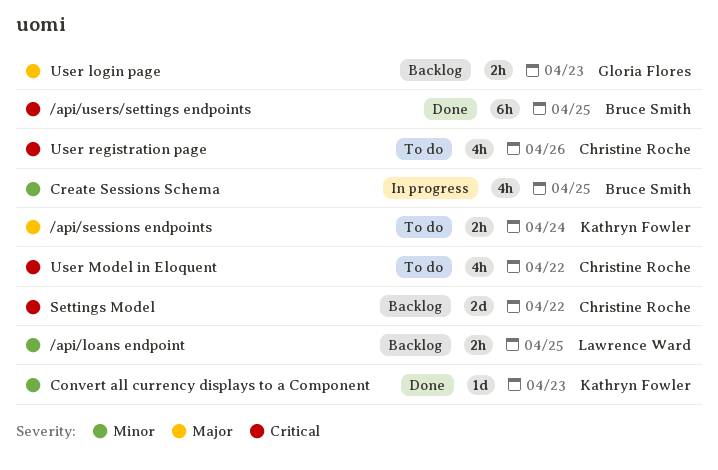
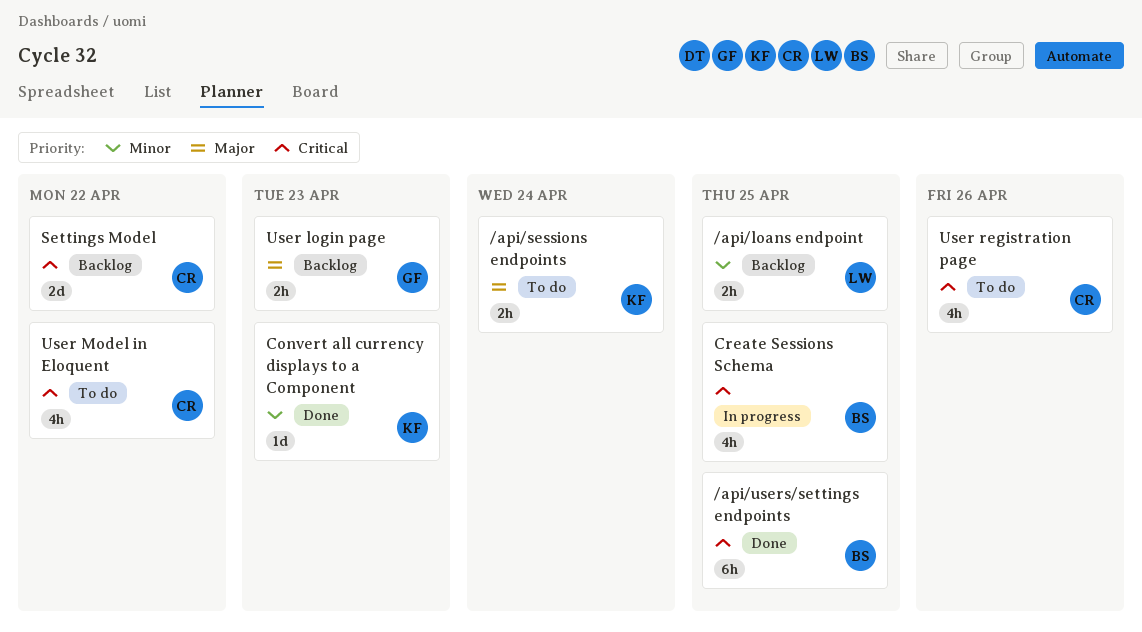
Create Sessions Schema, priority: Minor -> Critical

